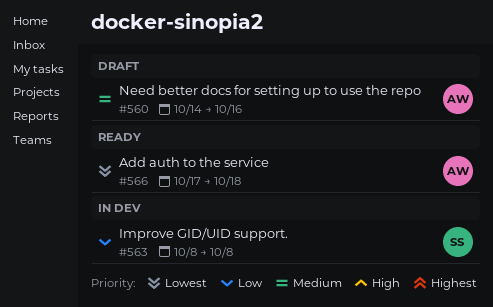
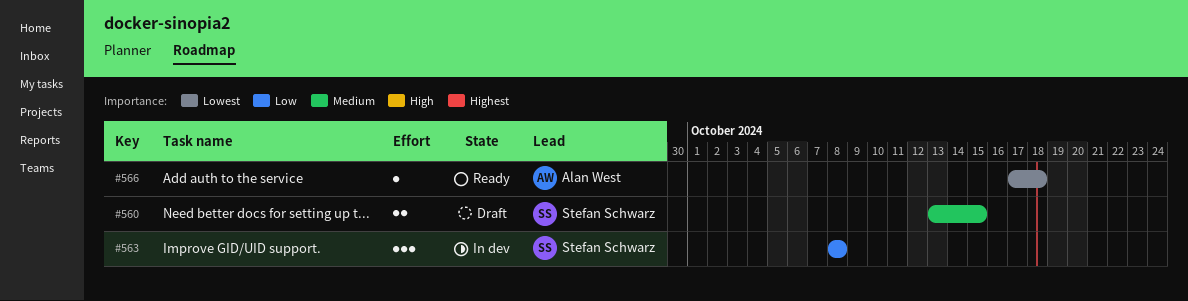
#560, owner: Alan West -> Stefan Schwarz
#560, start: Oct 14 -> Oct 13
#560, due: Oct 16 -> Oct 15

